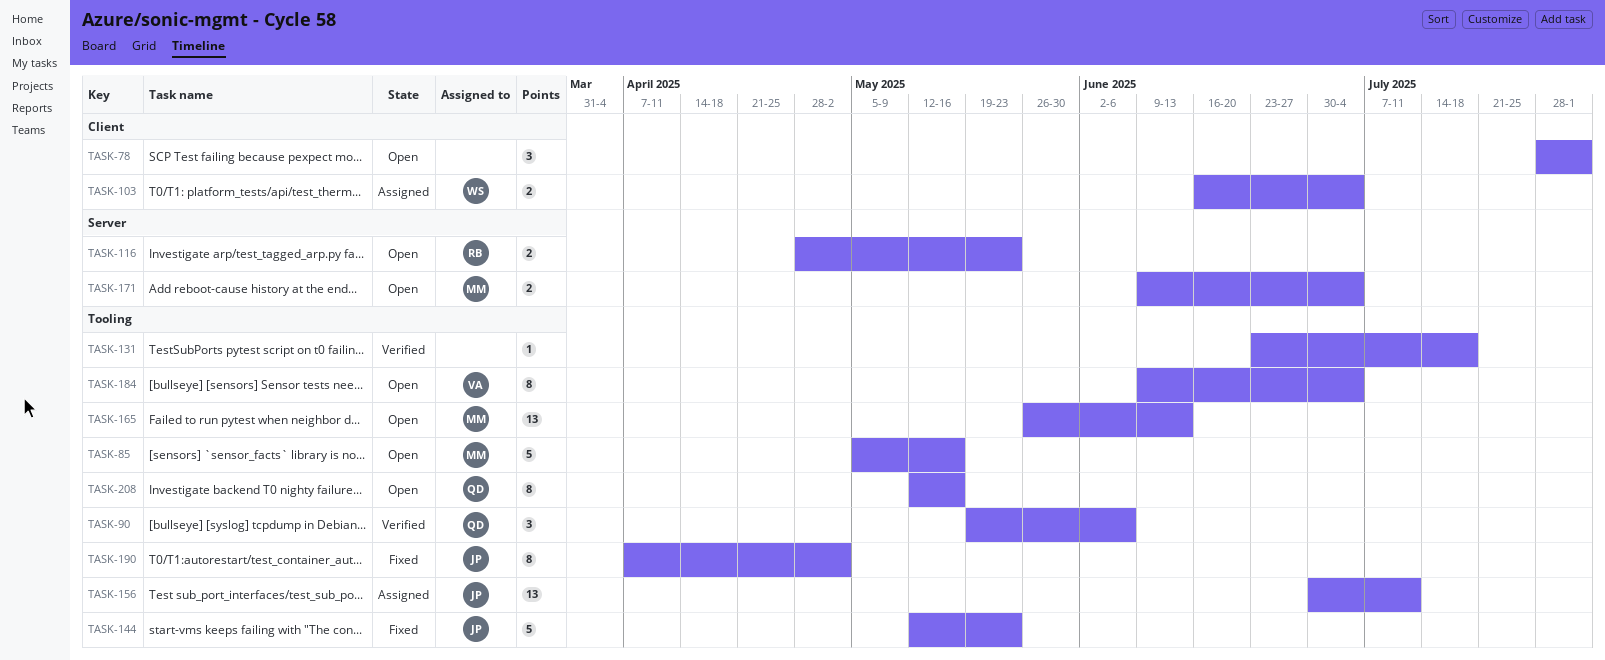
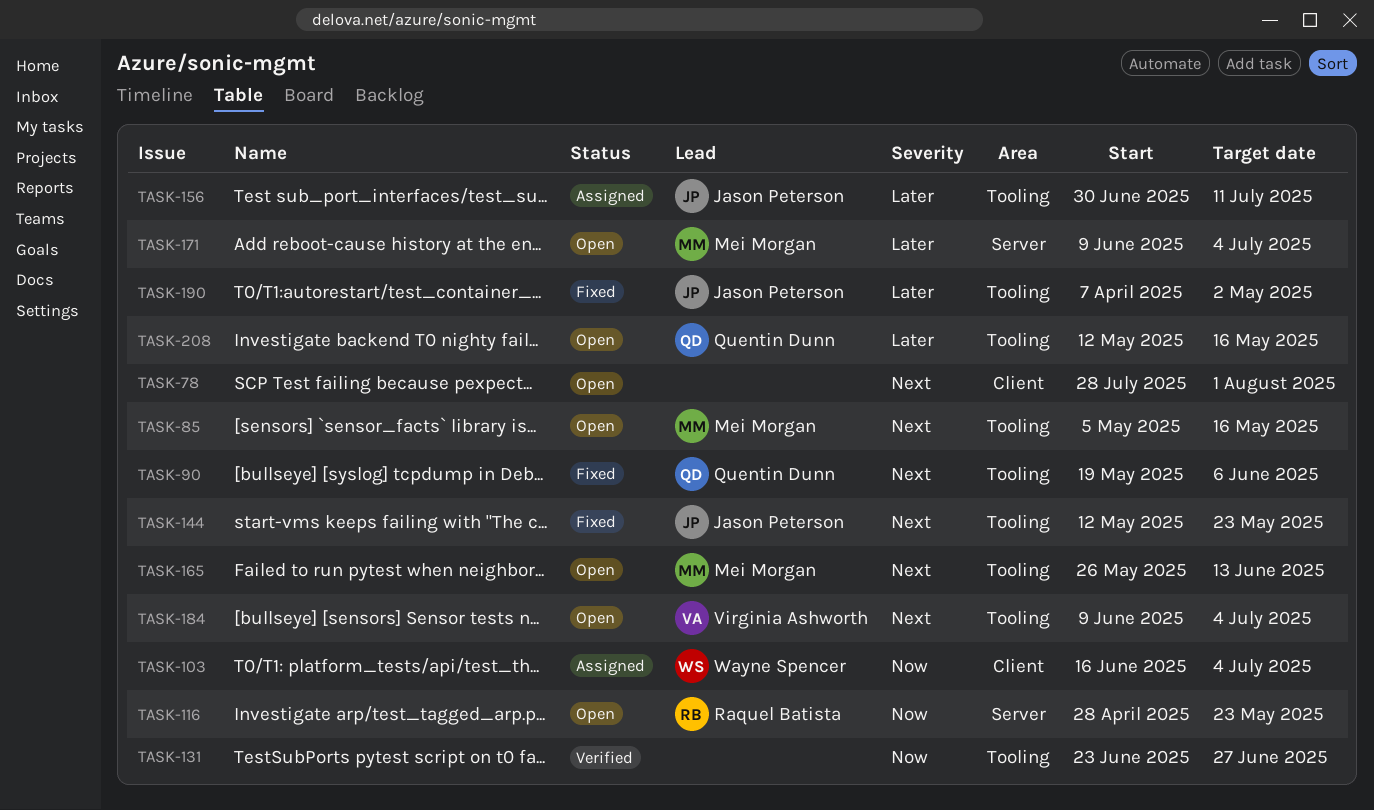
TASK-90, status: Verified -> Fixed
TASK-131, due: Jul 18 -> Jun 27

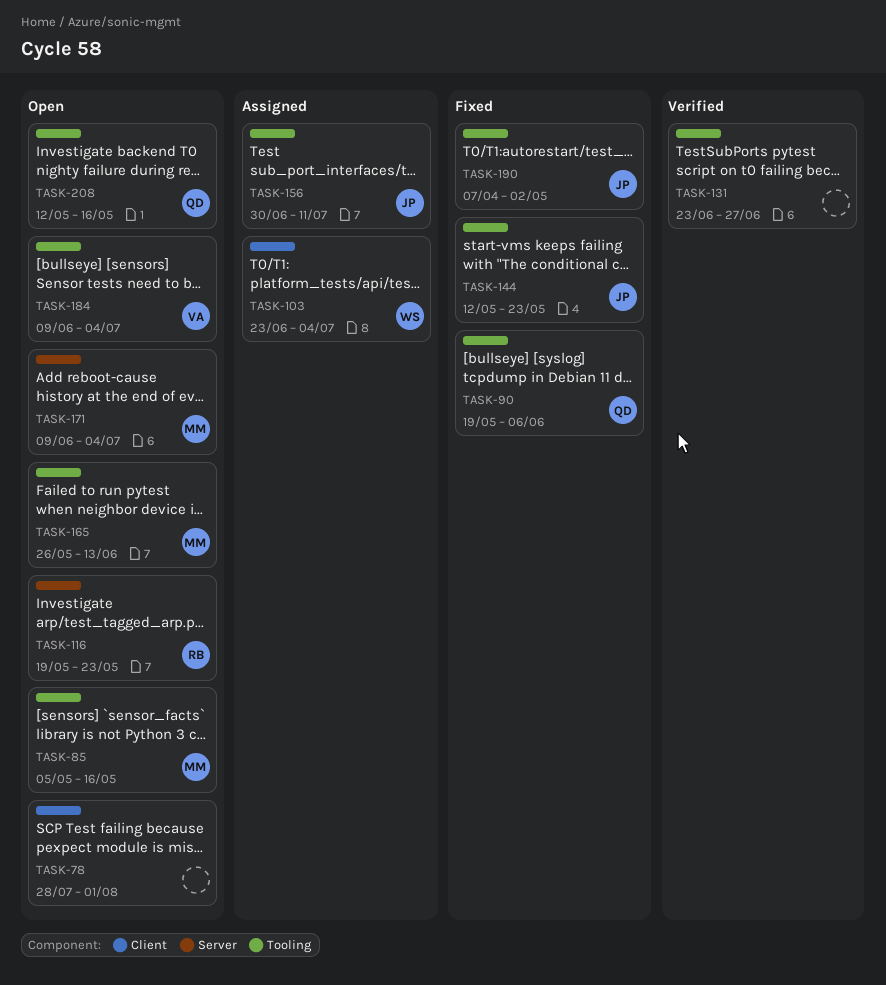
TASK-103, start: Jun 16 -> Jun 23
TASK-116, start: Apr 28 -> May 19

